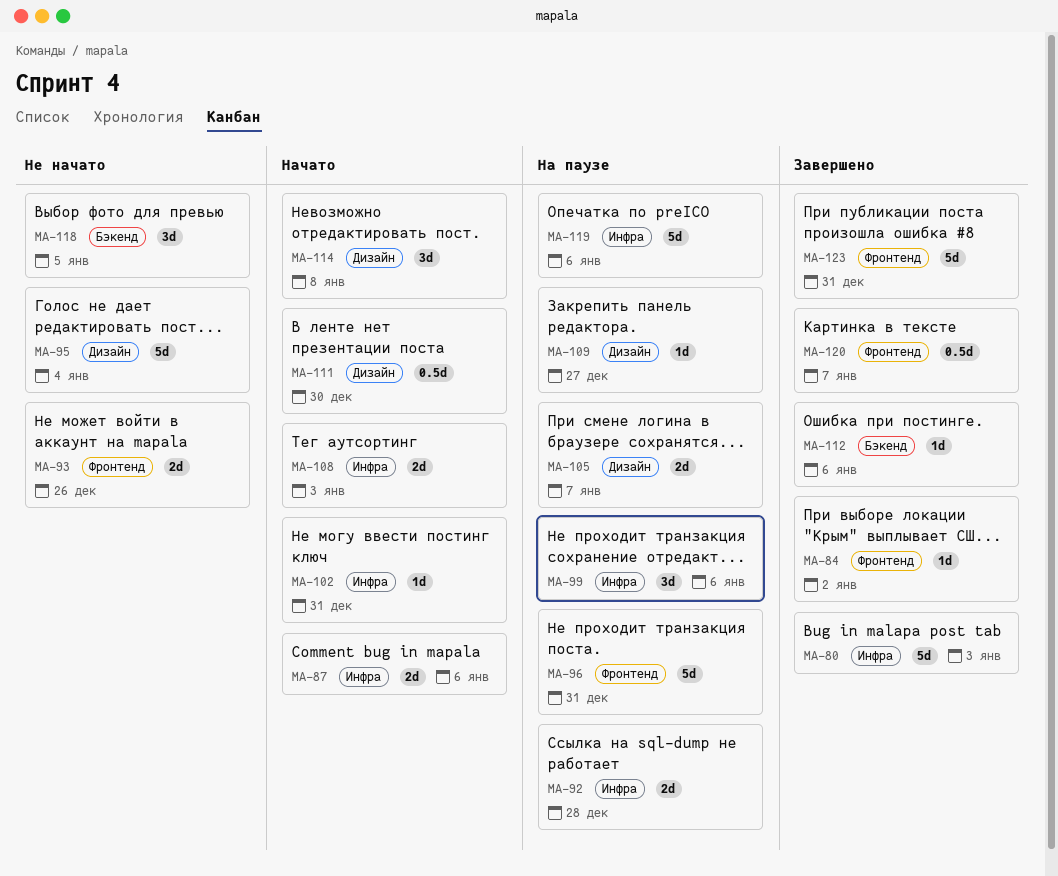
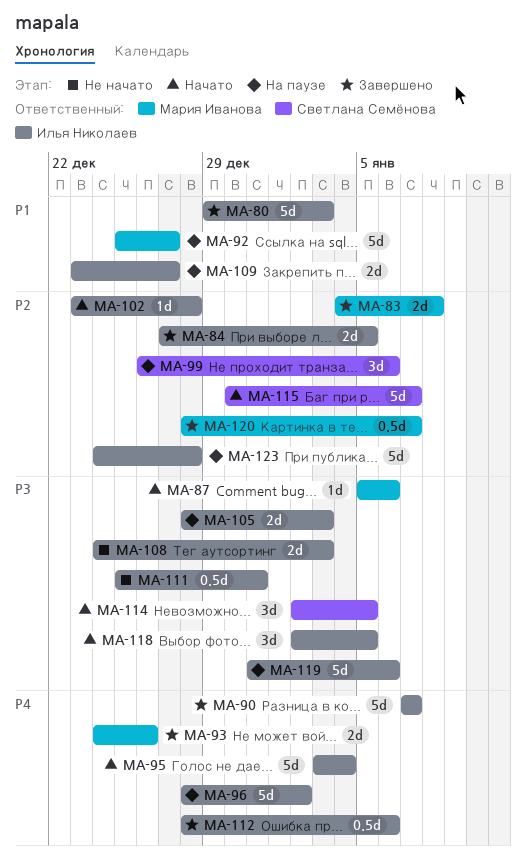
MA-83: none -> present
MA-84, estimate: 1d -> 2d
MA-84, due: Jan 2 -> Jan 5
MA-87, estimate: 2d -> 1d
MA-90: none -> present
MA-92, estimate: 2d -> 5d
MA-92, due: Dec 28 -> Dec 27
MA-93, status: Не начато -> Завершено
MA-95, status: Не начато -> Начато
MA-96, due: Dec 31 -> Jan 2
MA-102, due: Dec 31 -> Dec 28
MA-105, due: Jan 7 -> Jan 3
MA-108, status: Начато -> Не начато
MA-109, estimate: 1d -> 2d
MA-111, status: Начато -> Не начато
MA-111, due: Dec 30 -> Dec 31
MA-112, estimate: 1d -> 0.5d
MA-114, due: Jan 8 -> Jan 5
MA-115: none -> present
MA-118, status: Не начато -> Начато
MA-123, status: Завершено -> На паузе
MA-123, due: Dec 31 -> Dec 28

